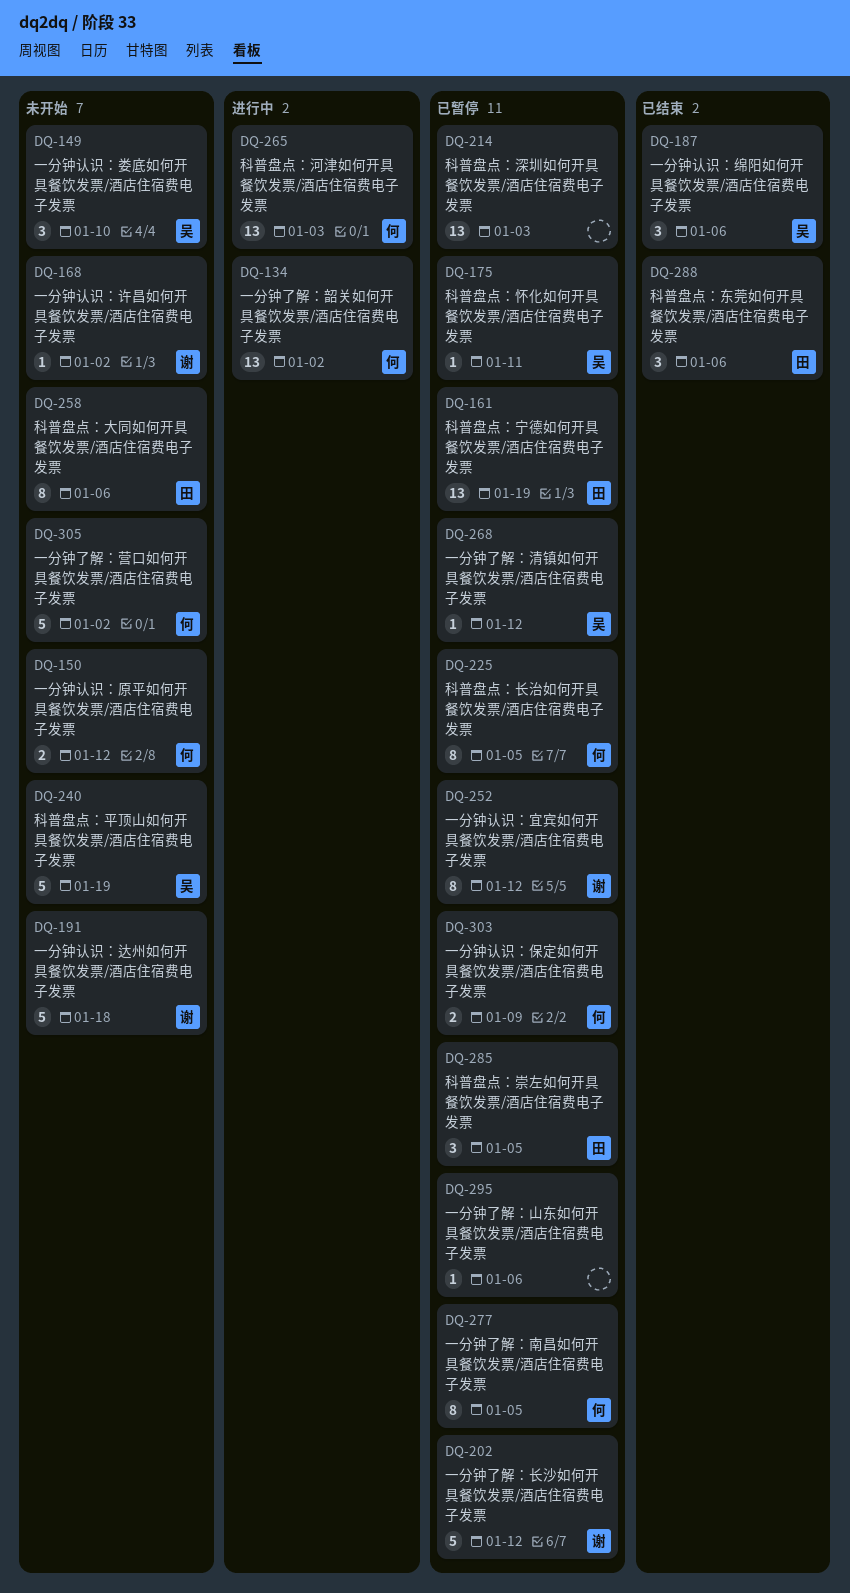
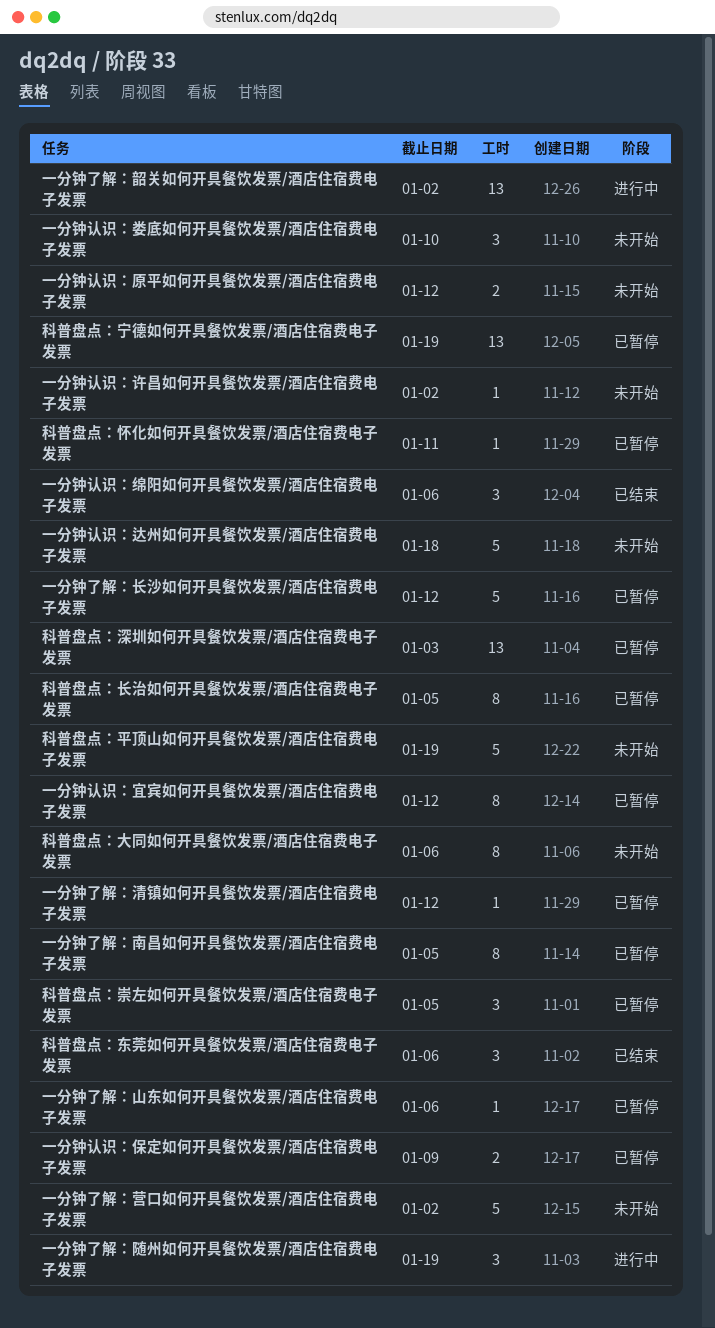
一分钟了解：随州如何开具餐饮发票/酒店住宿费电子发票: none -> present
科普盘点：河津如何开具餐饮发票/酒店住宿费电子发票: present -> none

